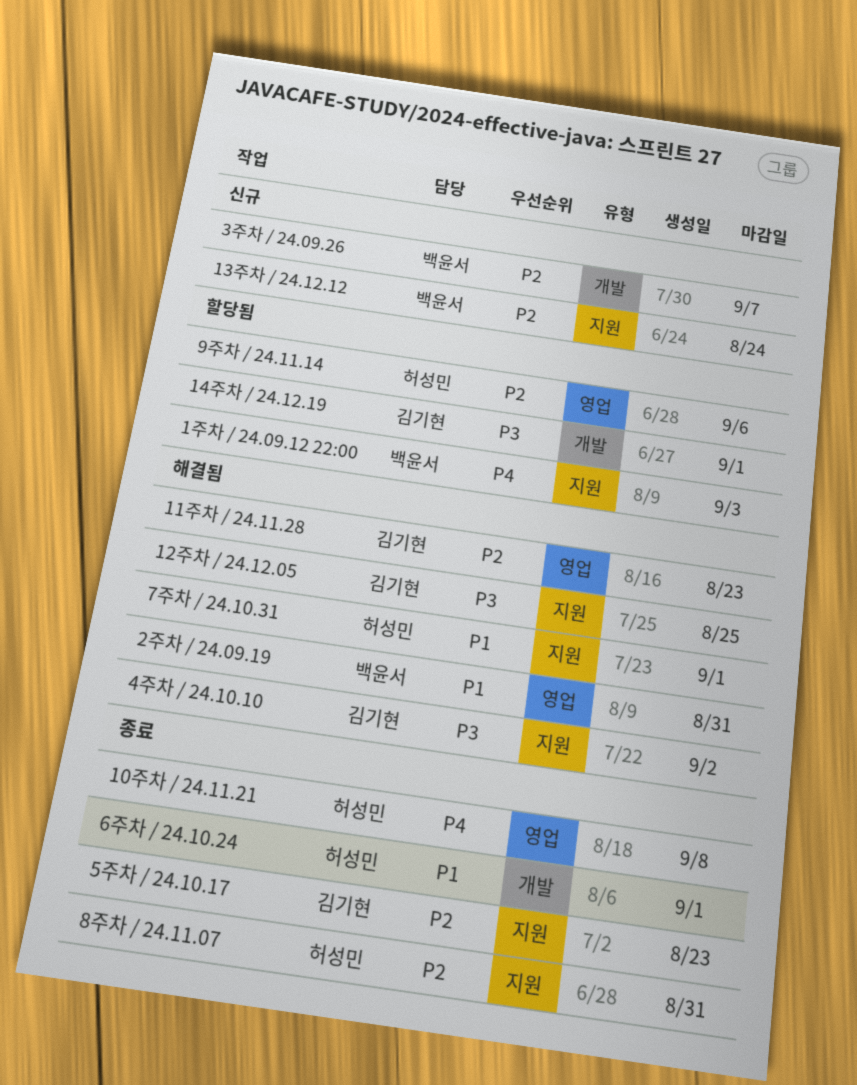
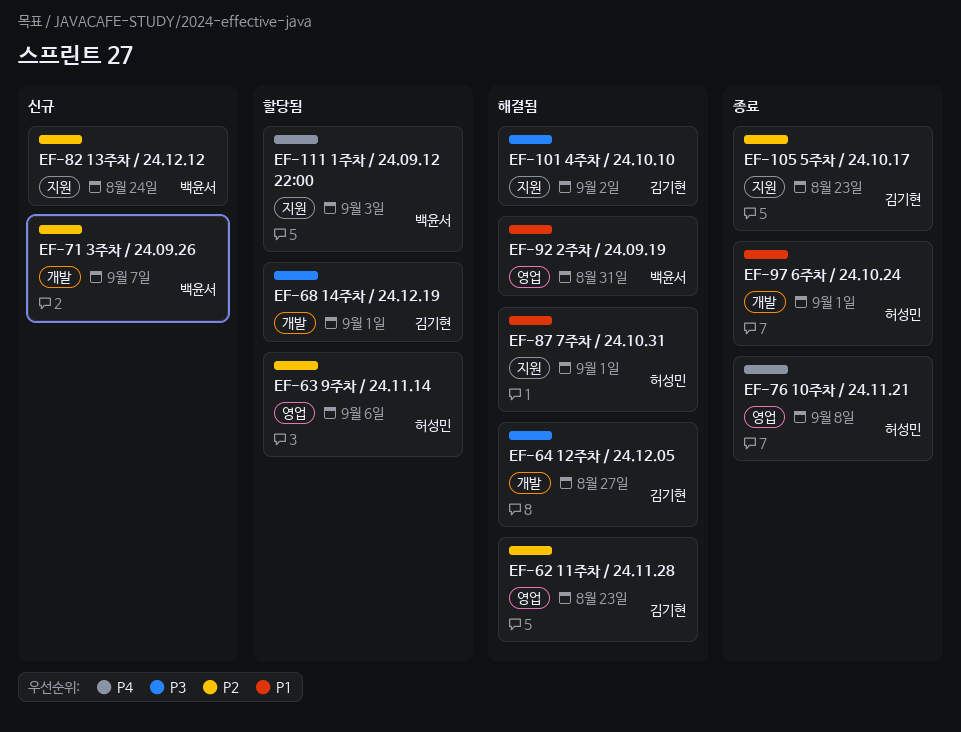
12주차 / 24.12.05, label: 지원 -> 개발
12주차 / 24.12.05, due: Aug 25 -> Aug 27
8주차 / 24.11.07: present -> none

